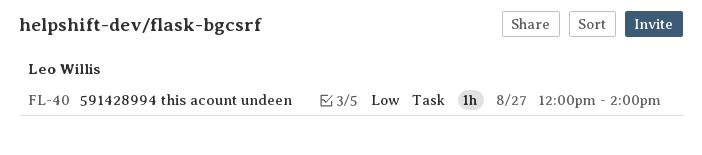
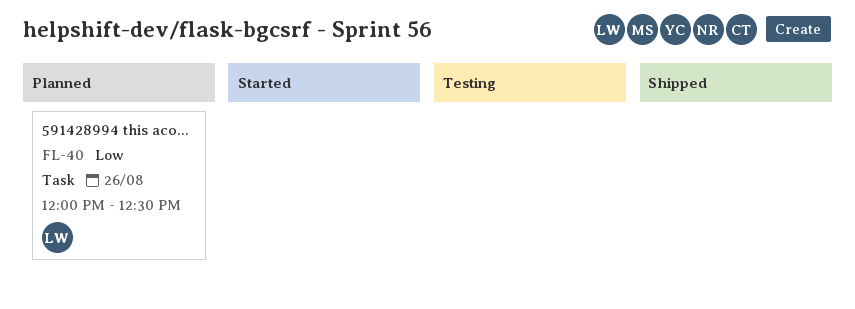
FL-40, day: Aug 27 -> Aug 26
FL-40, ends: 14:00 -> 12:30

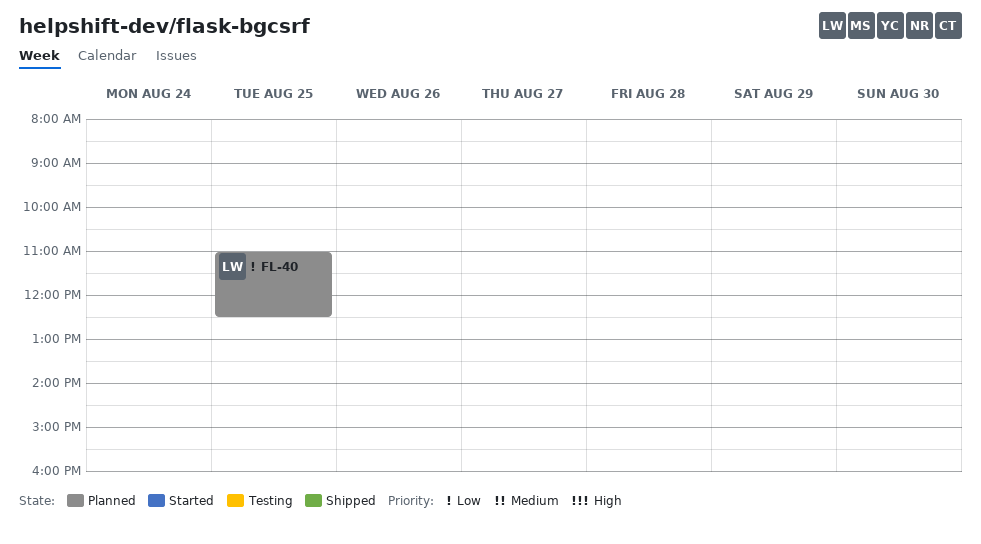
FL-40, day: Aug 26 -> Aug 25
FL-40, begins: 12:00 -> 11:00

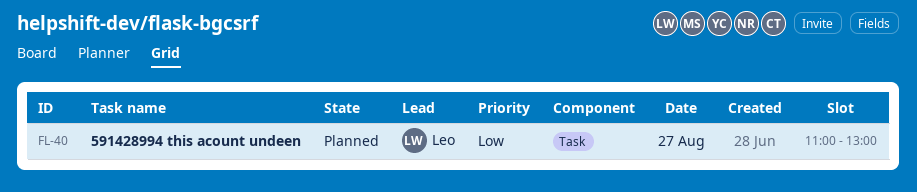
FL-40, day: Aug 25 -> Aug 27
FL-40, ends: 12:30 -> 13:00

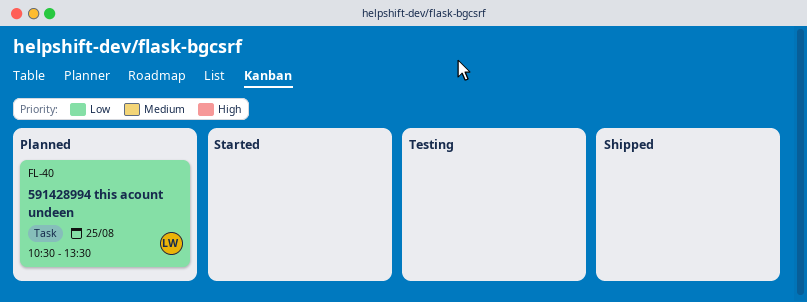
FL-40, day: Aug 27 -> Aug 25
FL-40, begins: 11:00 -> 10:30
FL-40, ends: 13:00 -> 13:30

